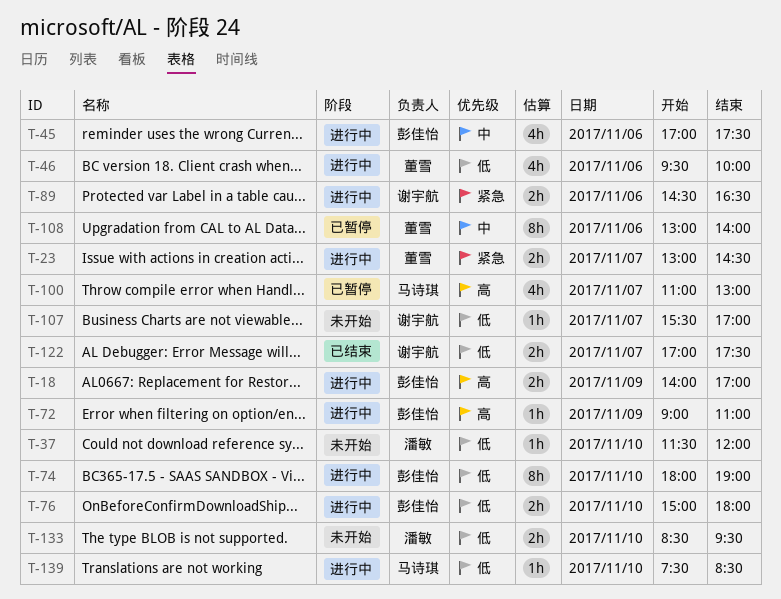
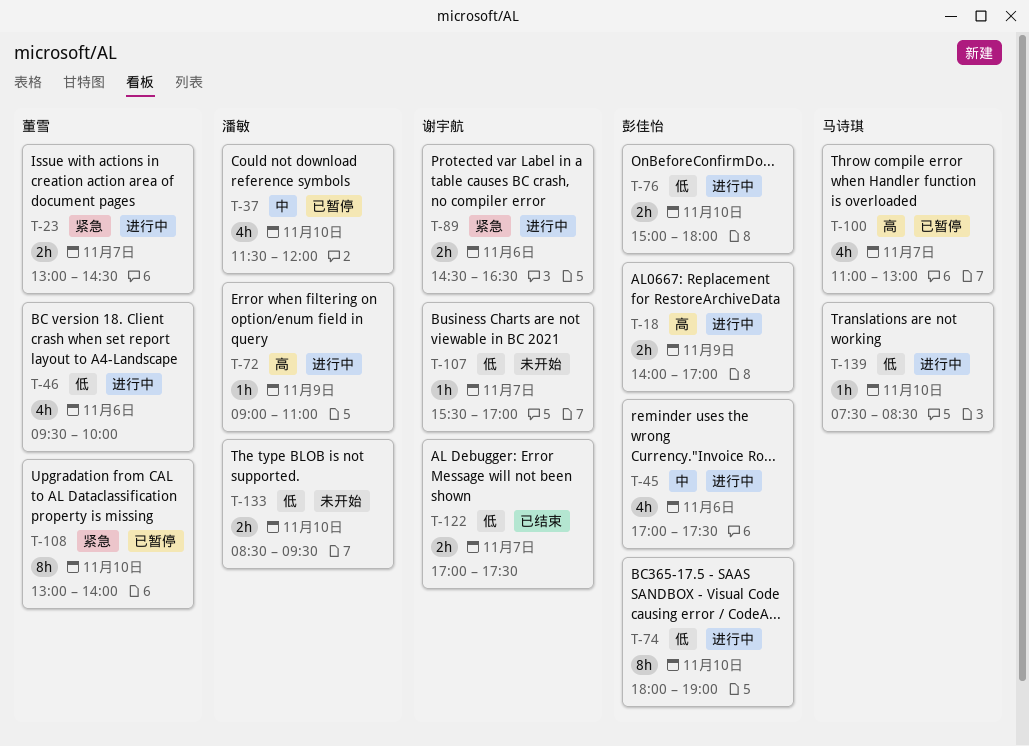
T-37, status: 未开始 -> 已暂停
T-37, priority: 低 -> 中
T-37, estimate: 1h -> 4h
T-72, owner: 彭佳怡 -> 潘敏
T-108, priority: 中 -> 紧急
T-108, day: Nov 6 -> Nov 10

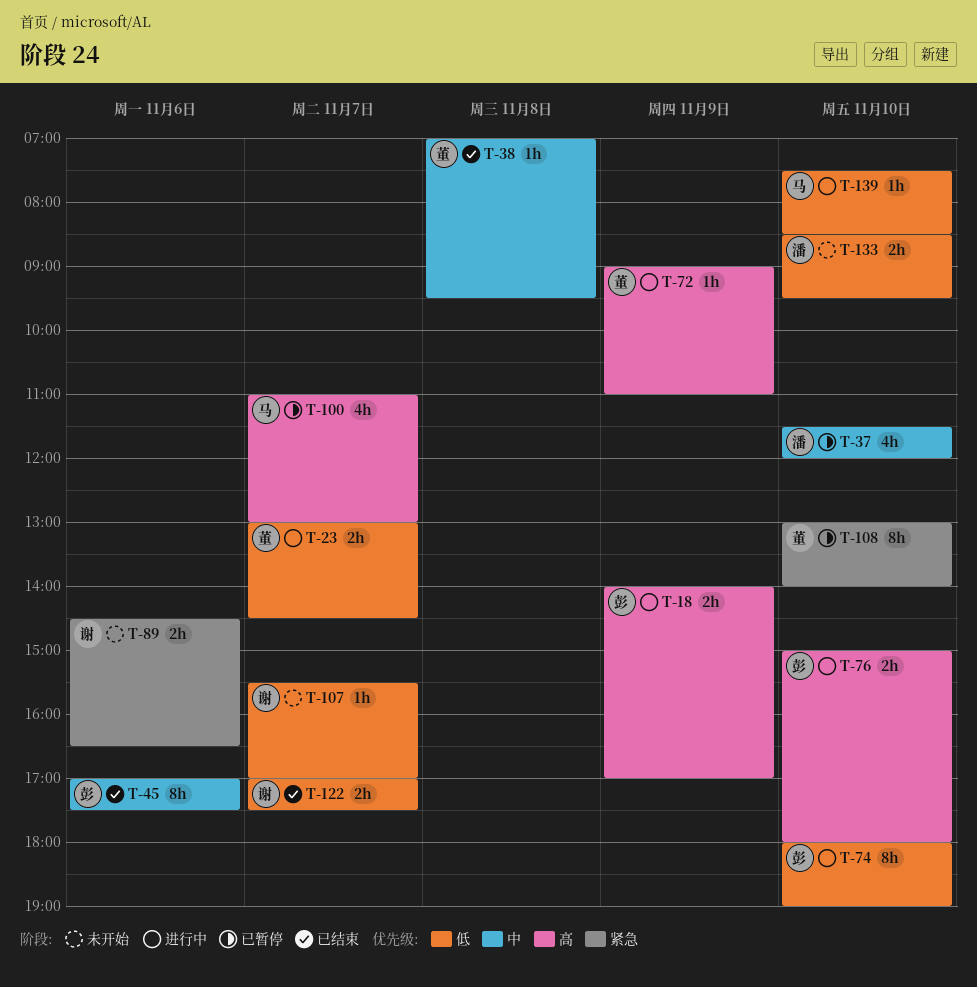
T-23, priority: 紧急 -> 低
T-38: none -> present
T-45, status: 进行中 -> 已结束
T-45, estimate: 4h -> 8h
T-46: present -> none
T-72, owner: 潘敏 -> 董雪
T-76, priority: 低 -> 高
T-89, status: 进行中 -> 未开始

